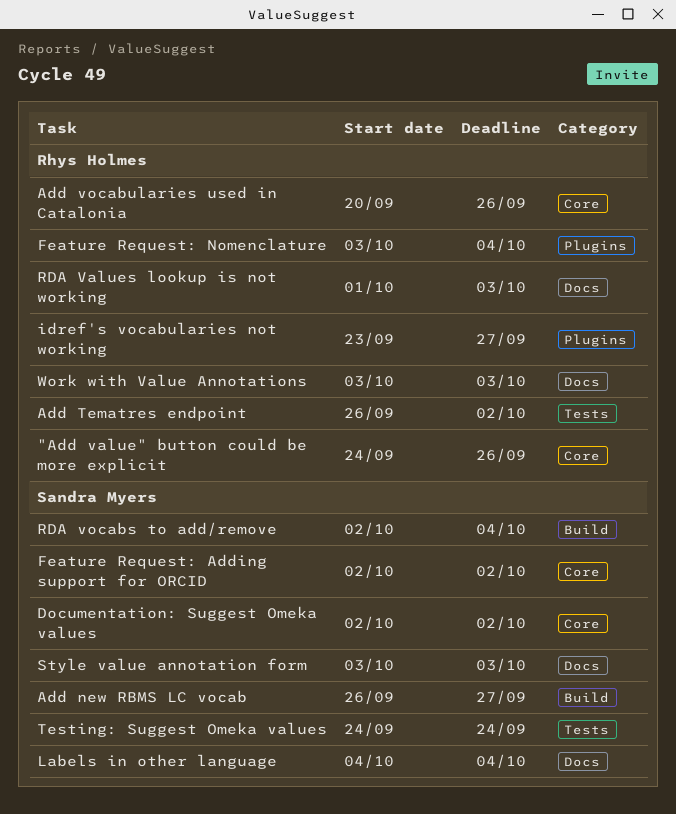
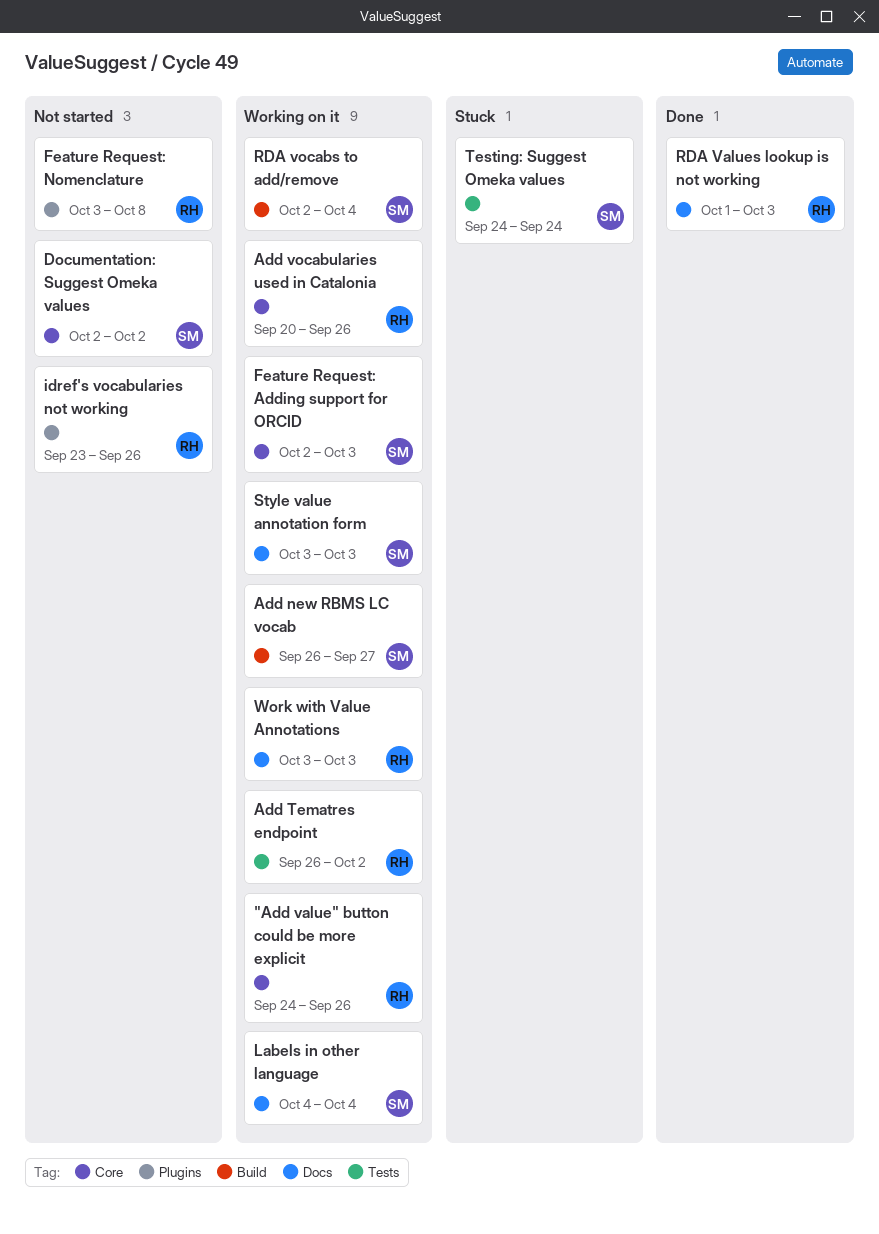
Feature Request: Adding support for ORCID, due: Oct 2 -> Oct 3
Feature Request: Nomenclature, due: Oct 4 -> Oct 8
idref's vocabularies not working, due: Sep 27 -> Sep 26

